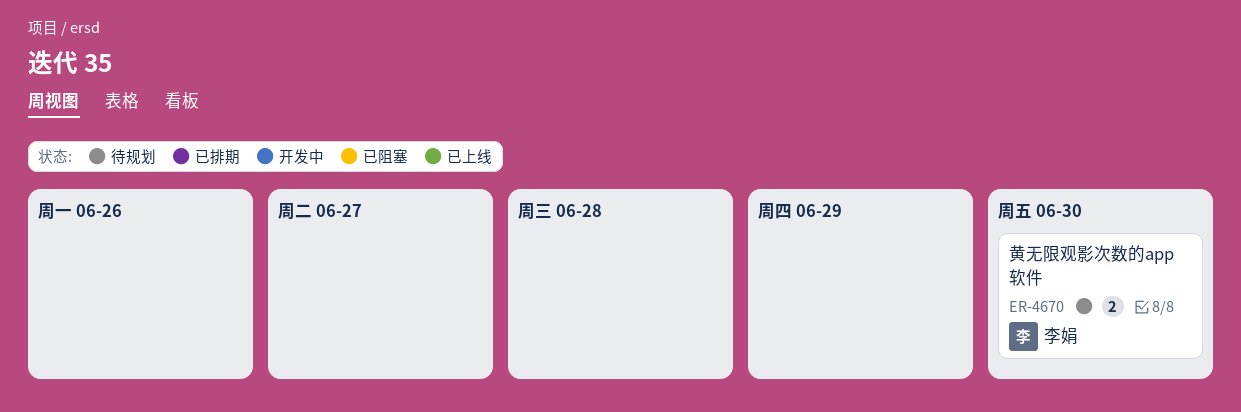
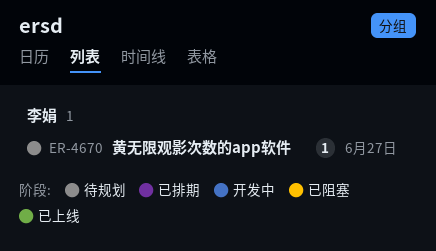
ER-4670, estimate: 2 -> 1
ER-4670, due: Jun 30 -> Jun 27

